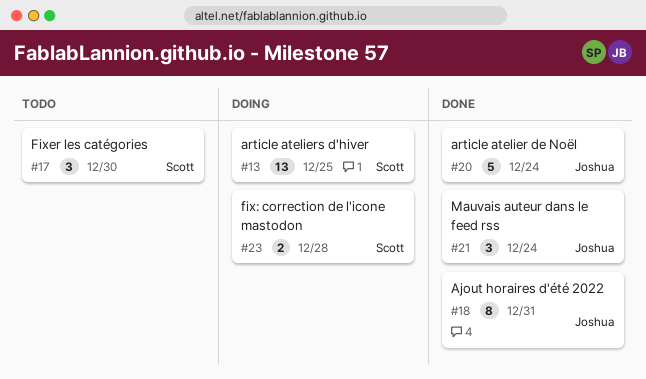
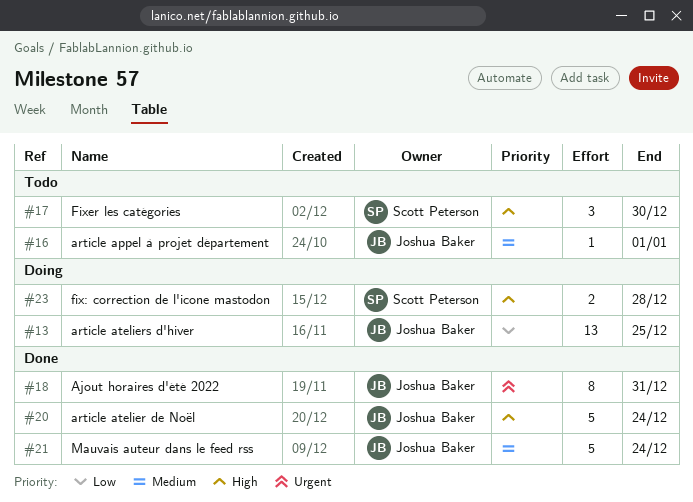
#13, owner: Scott Peterson -> Joshua Baker
#16: none -> present
#21, estimate: 3 -> 5

